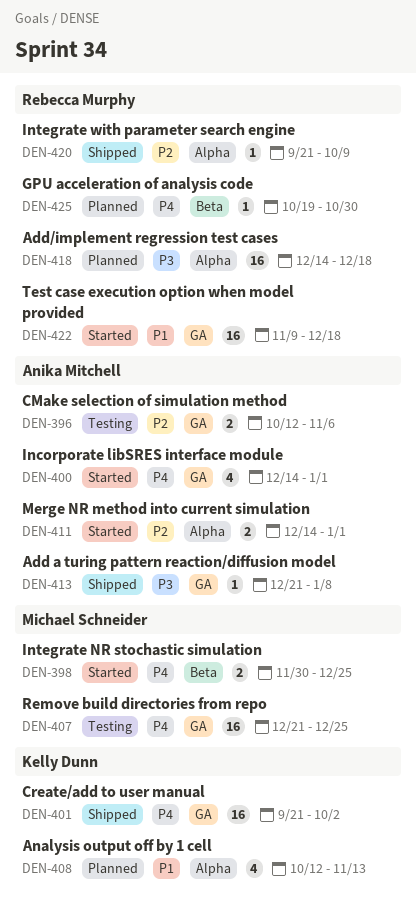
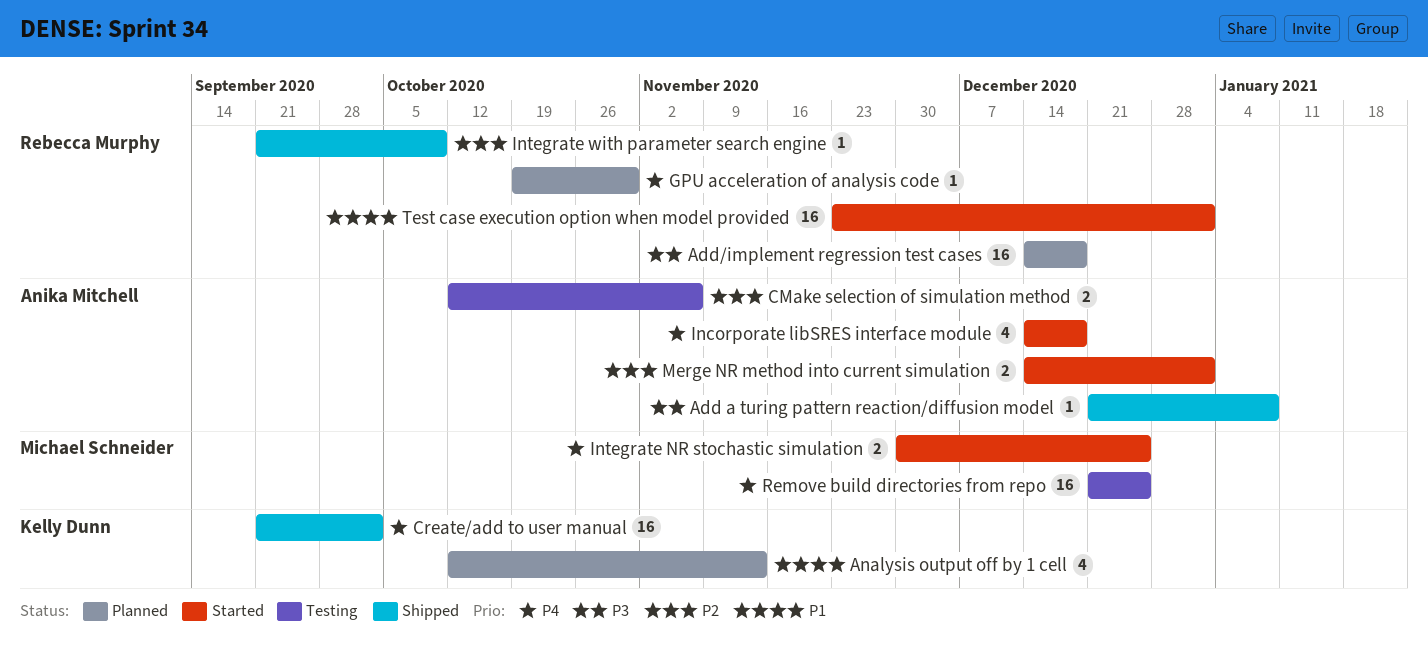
Incorporate libSRES interface module, due: Jan 1 -> Dec 18
Test case execution option when model provided, start: Nov 9 -> Nov 23
Test case execution option when model provided, due: Dec 18 -> Jan 1

